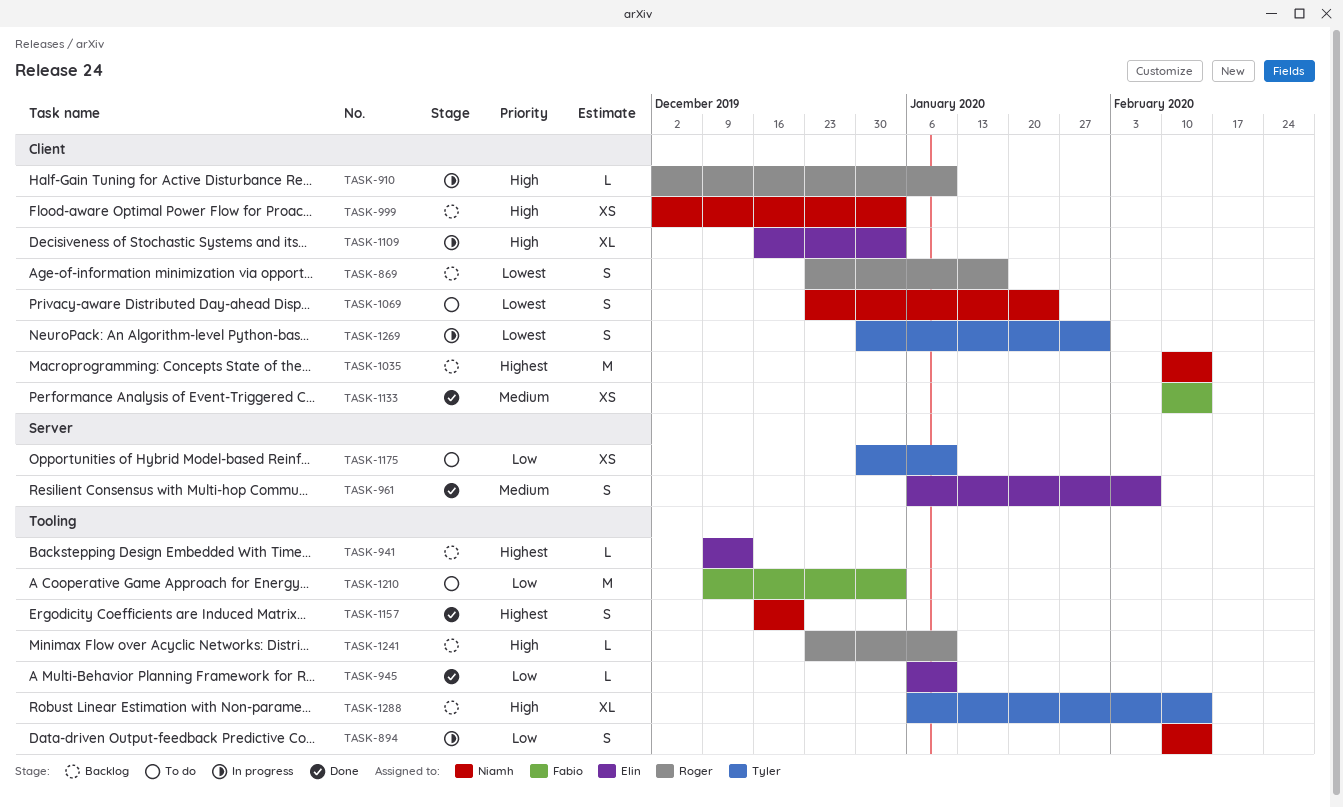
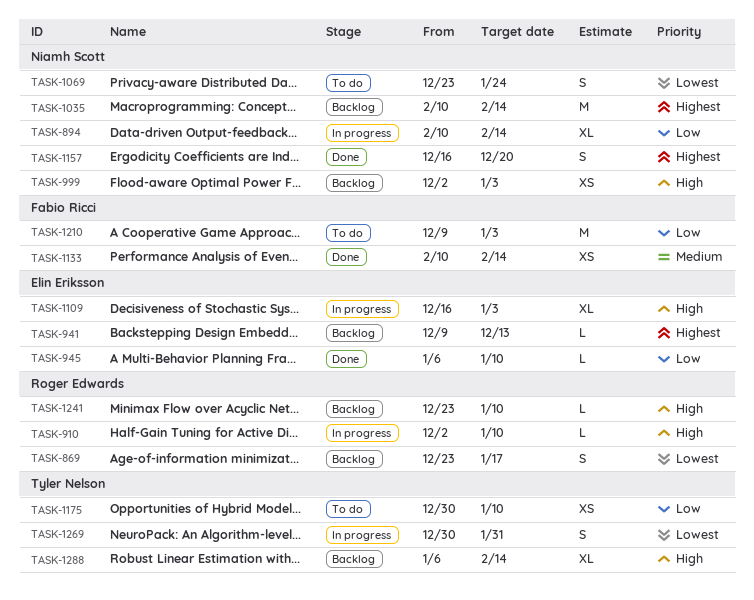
TASK-894, estimate: S -> XL
TASK-961: present -> none

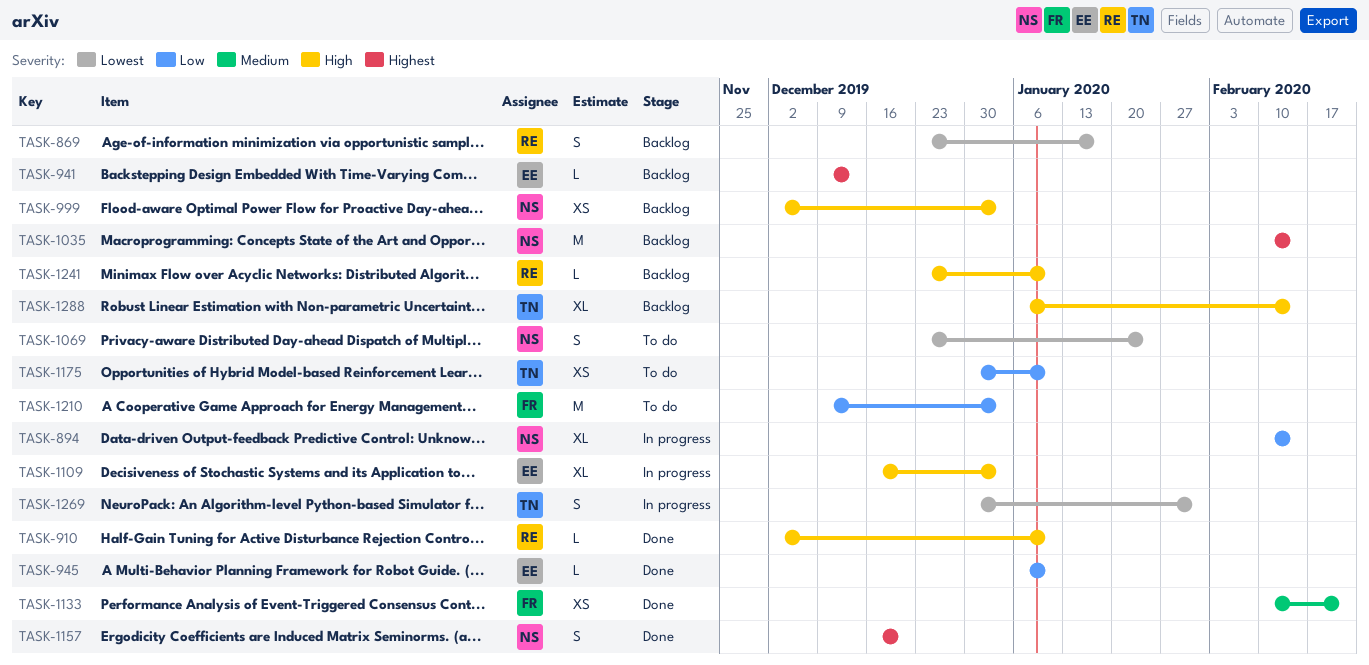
TASK-910, status: In progress -> Done
TASK-1133, due: Feb 14 -> Feb 21

